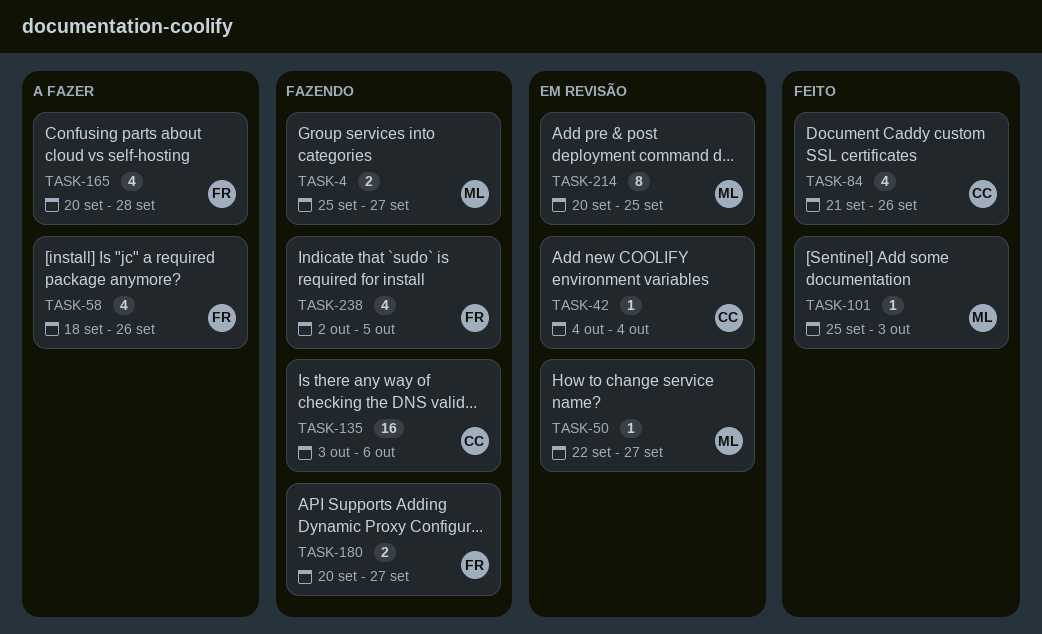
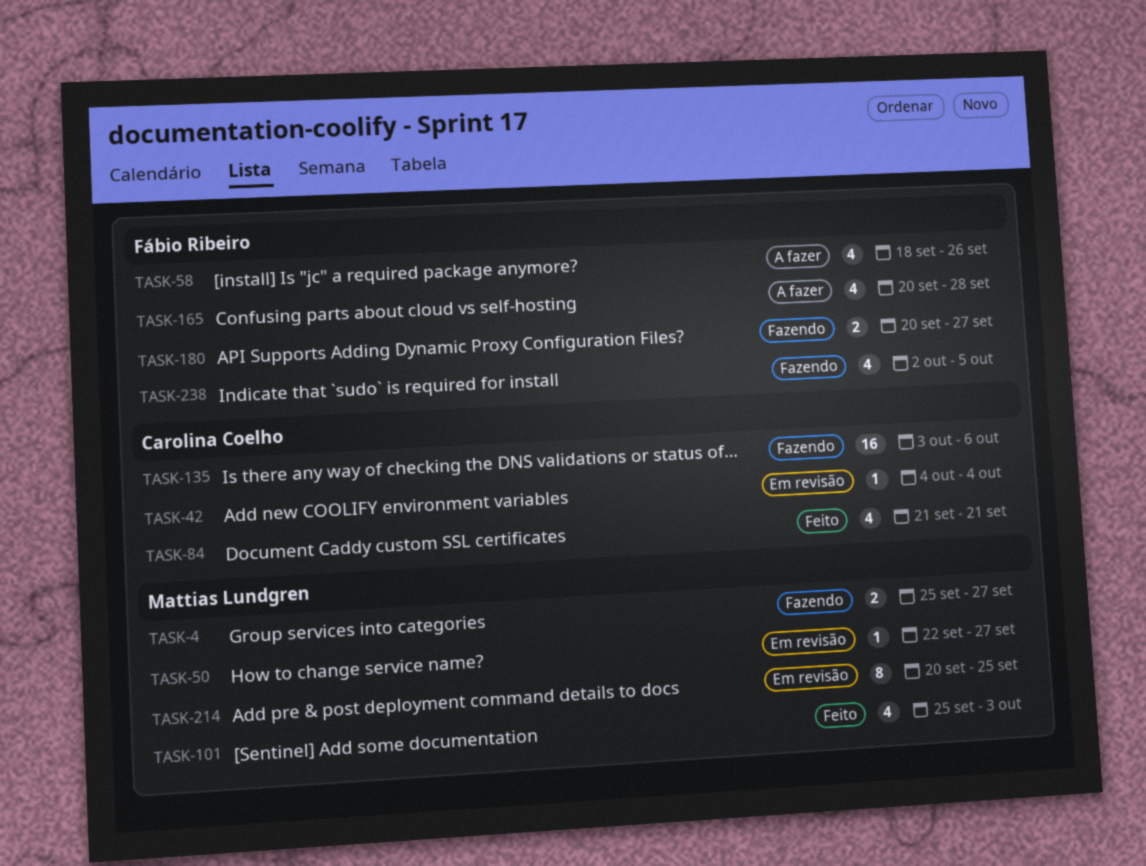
TASK-84, due: Sep 26 -> Sep 21
TASK-101, estimate: 1 -> 4

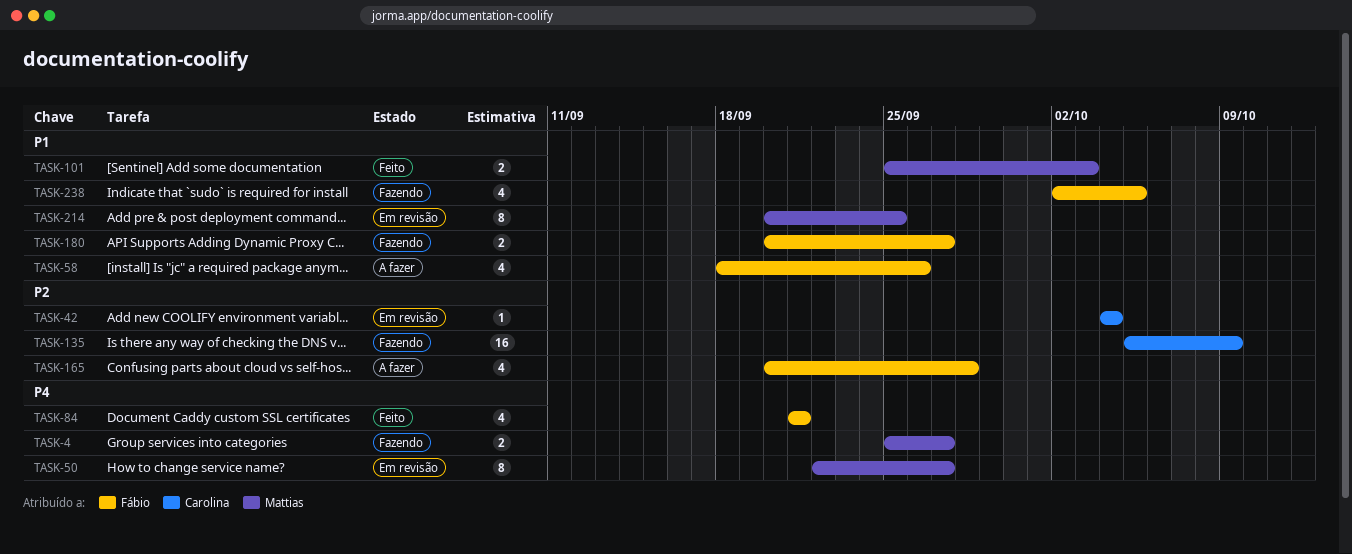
TASK-50, estimate: 1 -> 8
TASK-84, owner: Carolina Coelho -> Fábio Ribeiro
TASK-101, estimate: 4 -> 2
TASK-135, start: Oct 3 -> Oct 5
TASK-135, due: Oct 6 -> Oct 9

